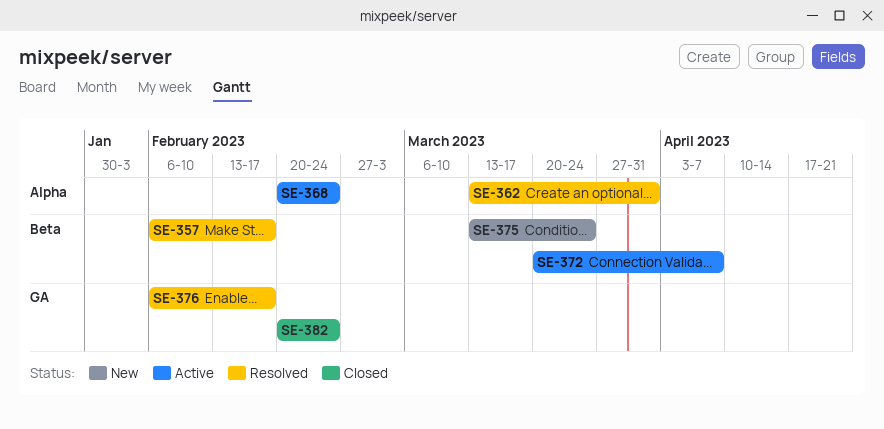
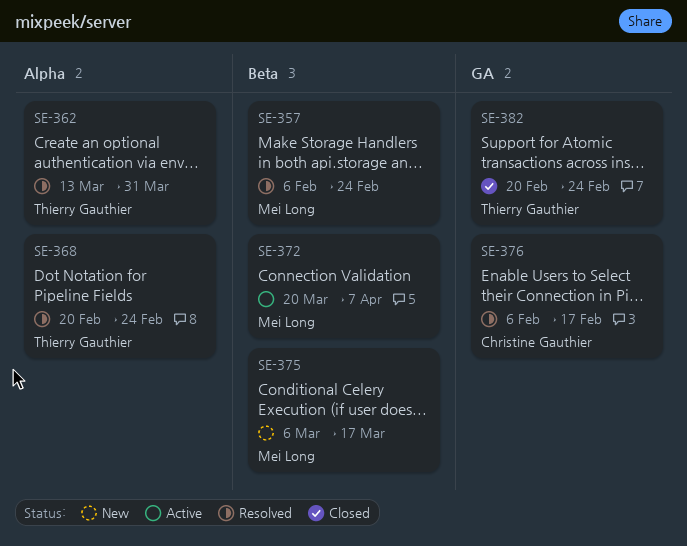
SE-357, due: Feb 17 -> Feb 24
SE-368, status: Active -> Resolved
SE-375, start: Mar 13 -> Mar 6
SE-375, due: Mar 24 -> Mar 17

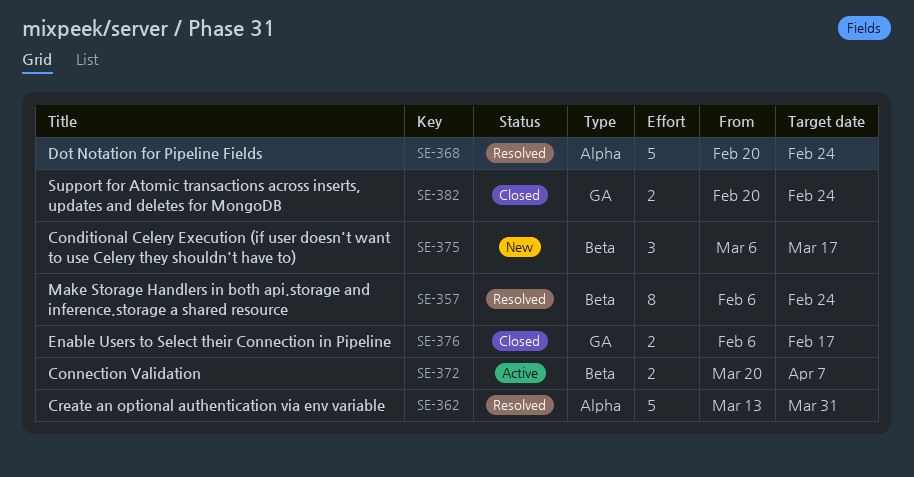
SE-376, status: Resolved -> Closed

